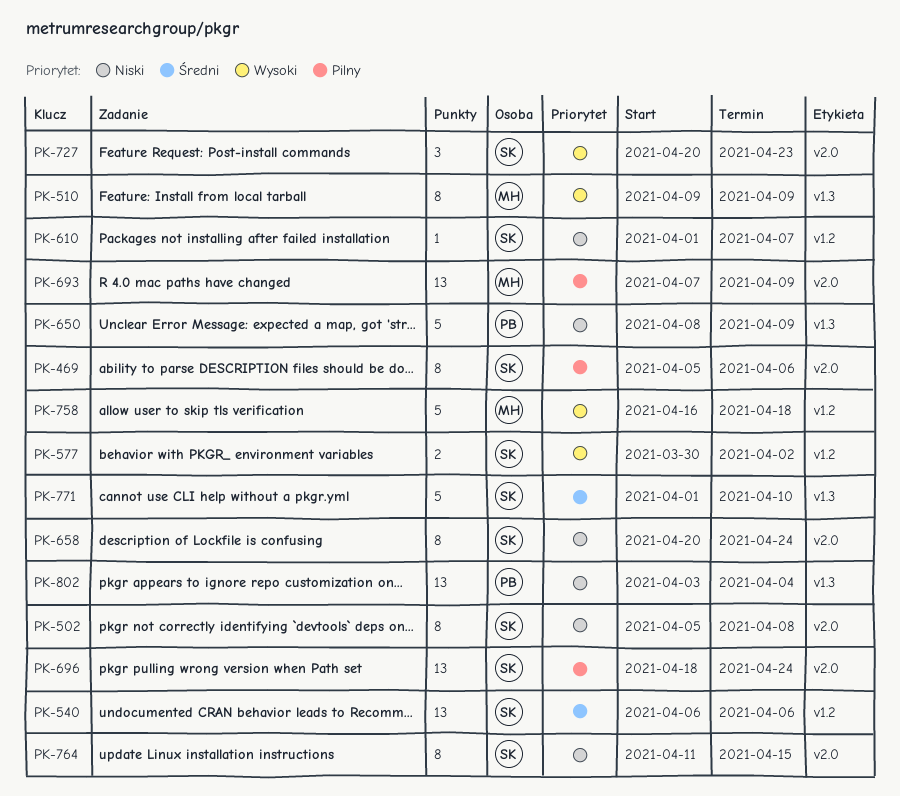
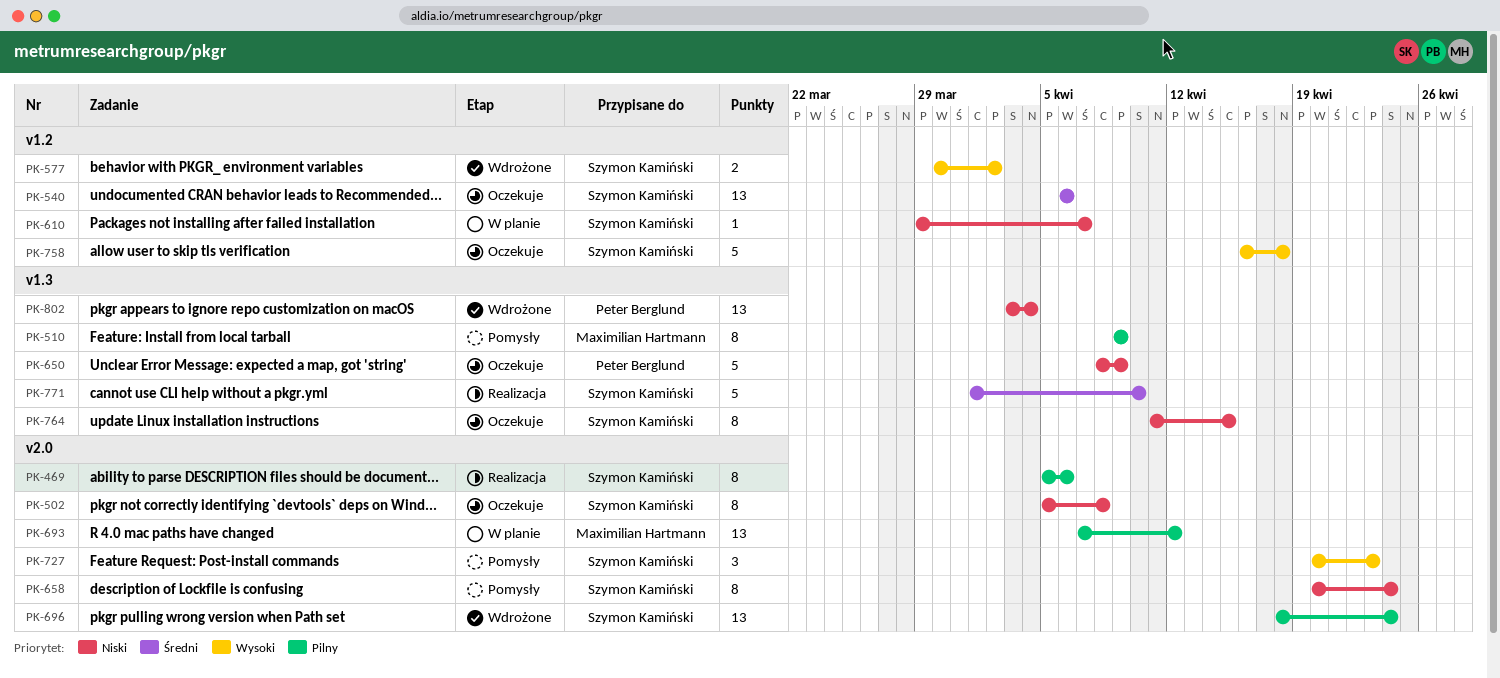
PK-510, priority: Wysoki -> Pilny
PK-610, start: Apr 1 -> Mar 29
PK-693, due: Apr 9 -> Apr 12
PK-758, owner: Maximilian Hartmann -> Szymon Kamiński
PK-764, label: v2.0 -> v1.3

